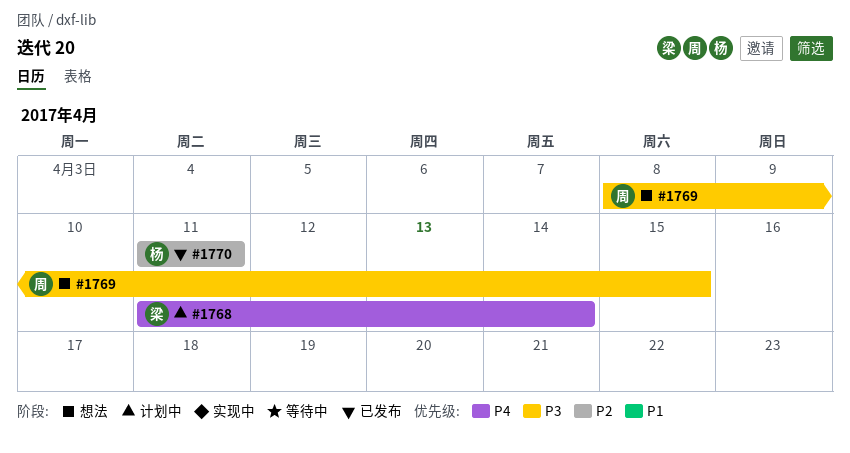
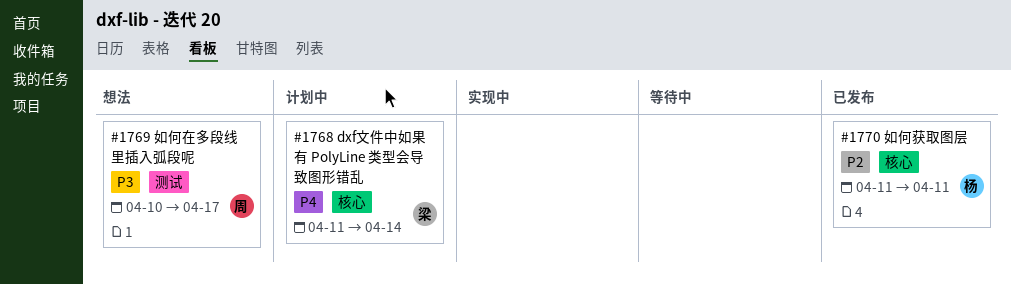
#1769, start: Apr 8 -> Apr 10
#1769, due: Apr 15 -> Apr 17

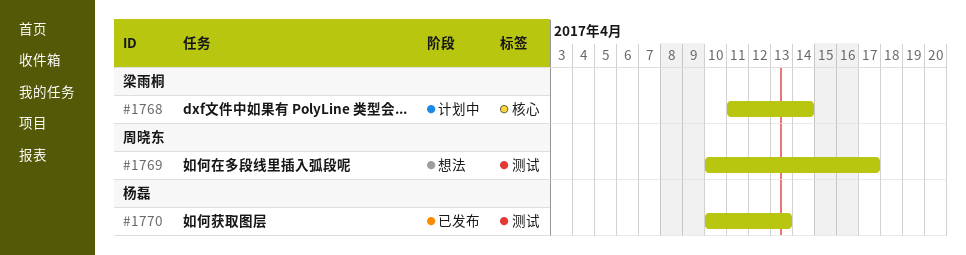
#1770, label: 核心 -> 测试
#1770, start: Apr 11 -> Apr 10
#1770, due: Apr 11 -> Apr 13

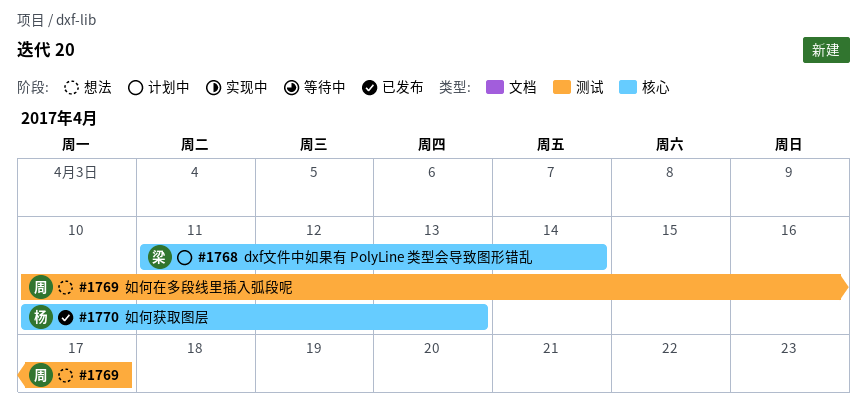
#1770, label: 测试 -> 核心

